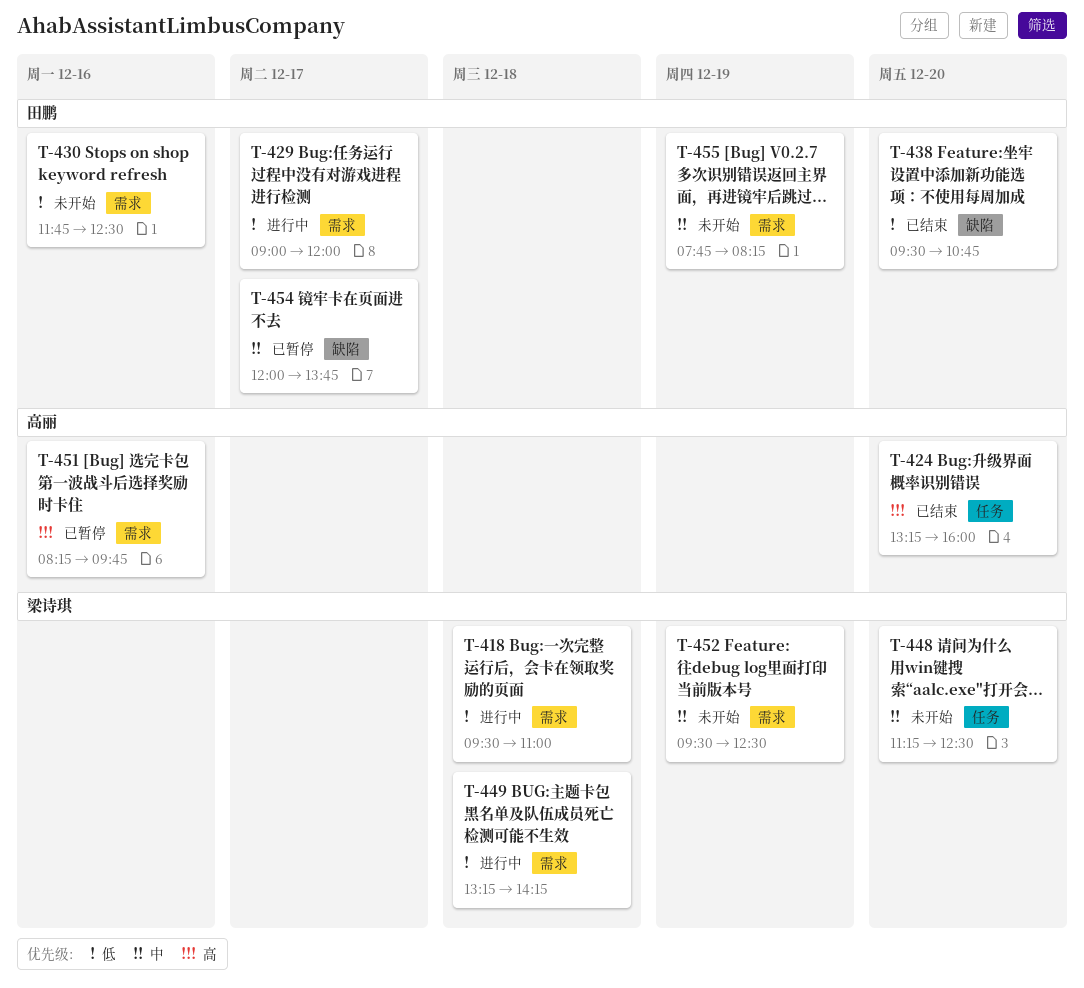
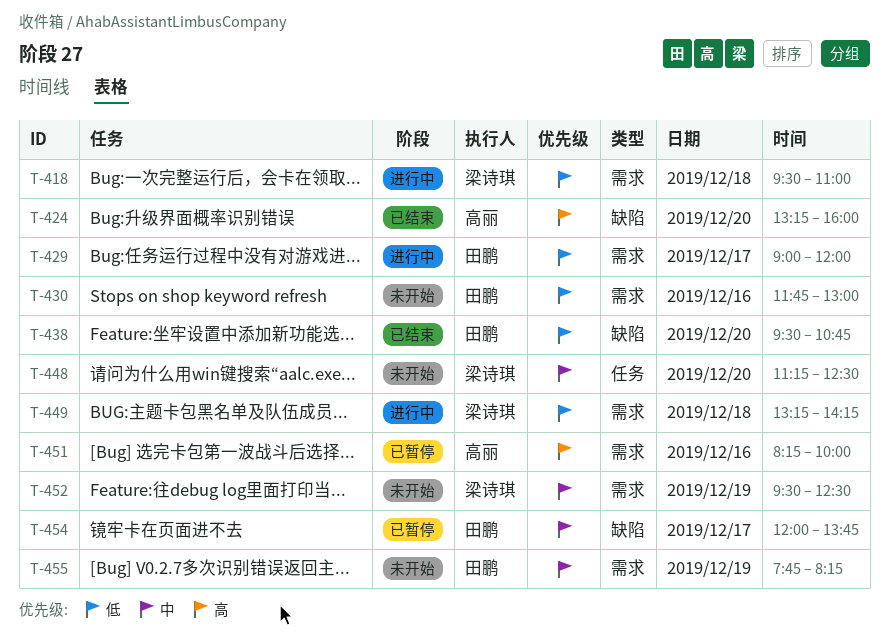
T-424, label: 任务 -> 缺陷
T-430, ends: 12:30 -> 13:00
T-451, ends: 09:45 -> 10:00

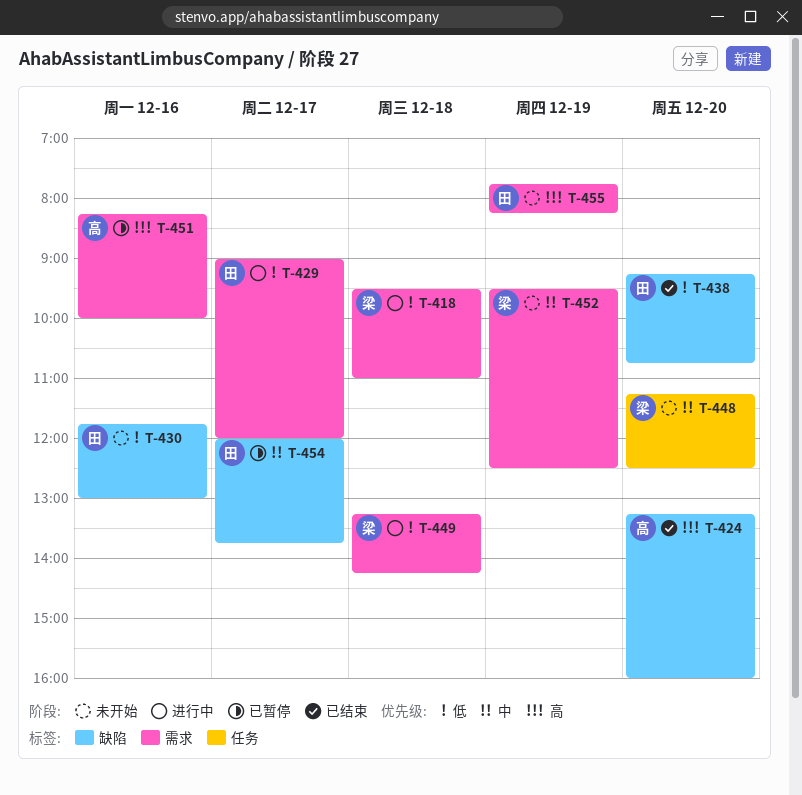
T-430, label: 需求 -> 缺陷
T-438, begins: 09:30 -> 09:15
T-455, priority: 中 -> 高

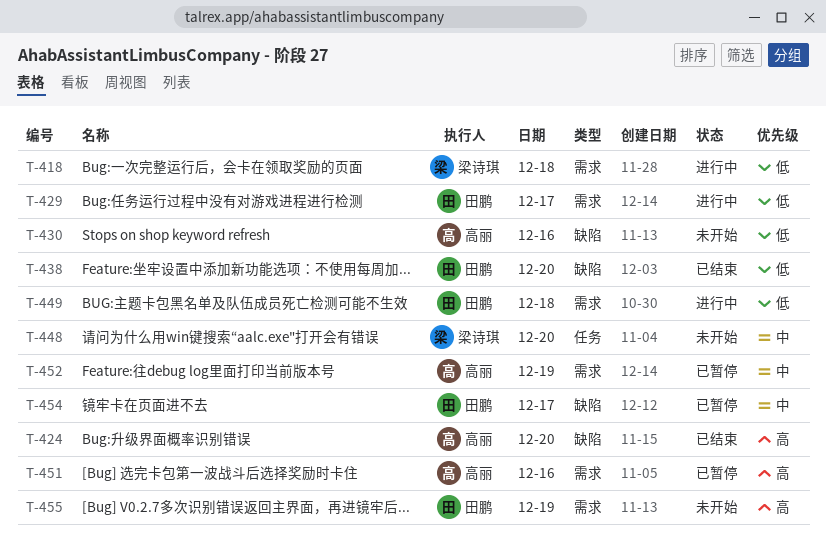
T-430, owner: 田鹏 -> 高丽
T-449, owner: 梁诗琪 -> 田鹏
T-452, status: 未开始 -> 已暂停
T-452, owner: 梁诗琪 -> 高丽

